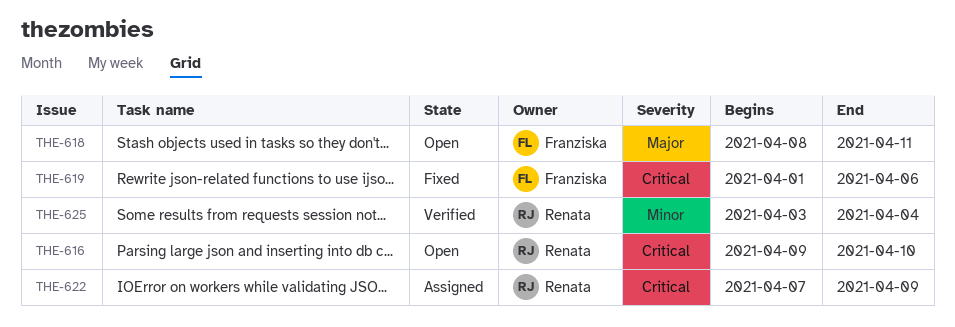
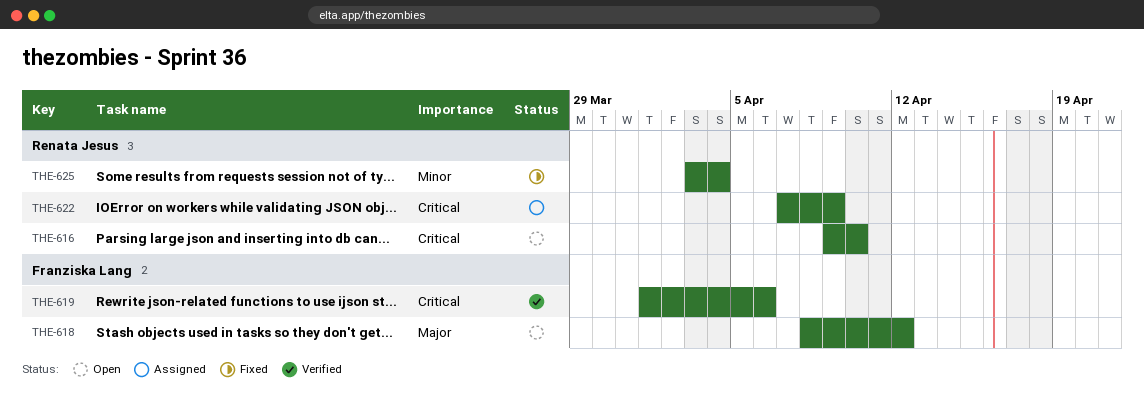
THE-618, due: Apr 11 -> Apr 12
THE-619, status: Fixed -> Verified
THE-625, status: Verified -> Fixed

